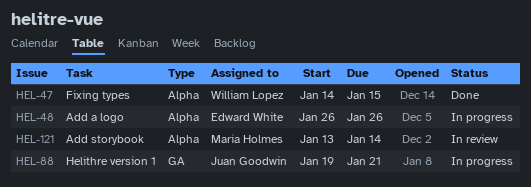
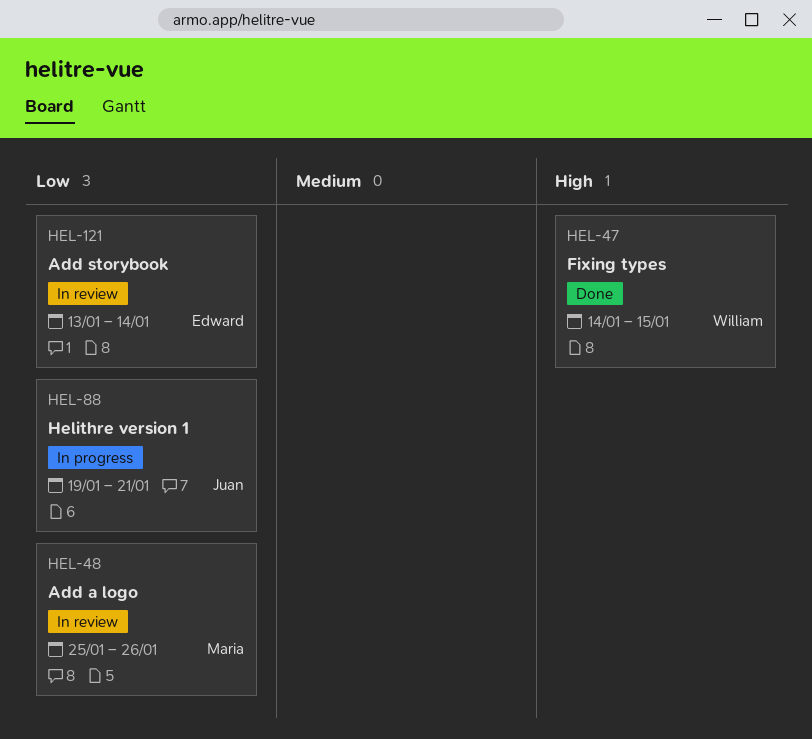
HEL-48, status: In progress -> In review
HEL-48, owner: Edward White -> Maria Holmes
HEL-48, start: Jan 26 -> Jan 25
HEL-121, owner: Maria Holmes -> Edward White

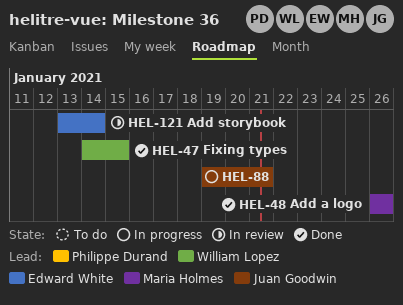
HEL-48, status: In review -> Done
HEL-48, start: Jan 25 -> Jan 26

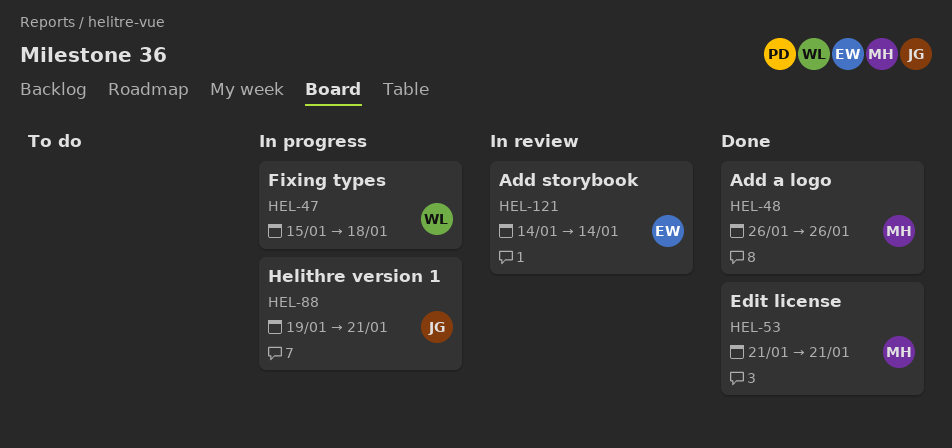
HEL-47, status: Done -> In progress
HEL-47, start: Jan 14 -> Jan 15
HEL-47, due: Jan 15 -> Jan 18
HEL-53: none -> present
HEL-121, start: Jan 13 -> Jan 14

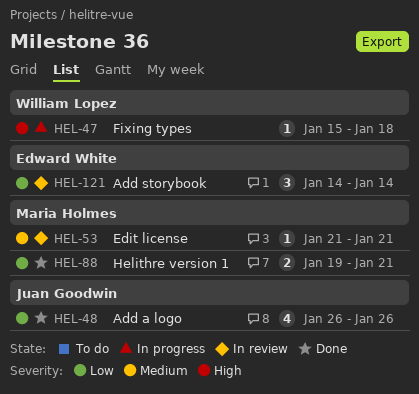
HEL-48, owner: Maria Holmes -> Juan Goodwin
HEL-53, status: Done -> In review
HEL-88, status: In progress -> Done
HEL-88, owner: Juan Goodwin -> Maria Holmes

